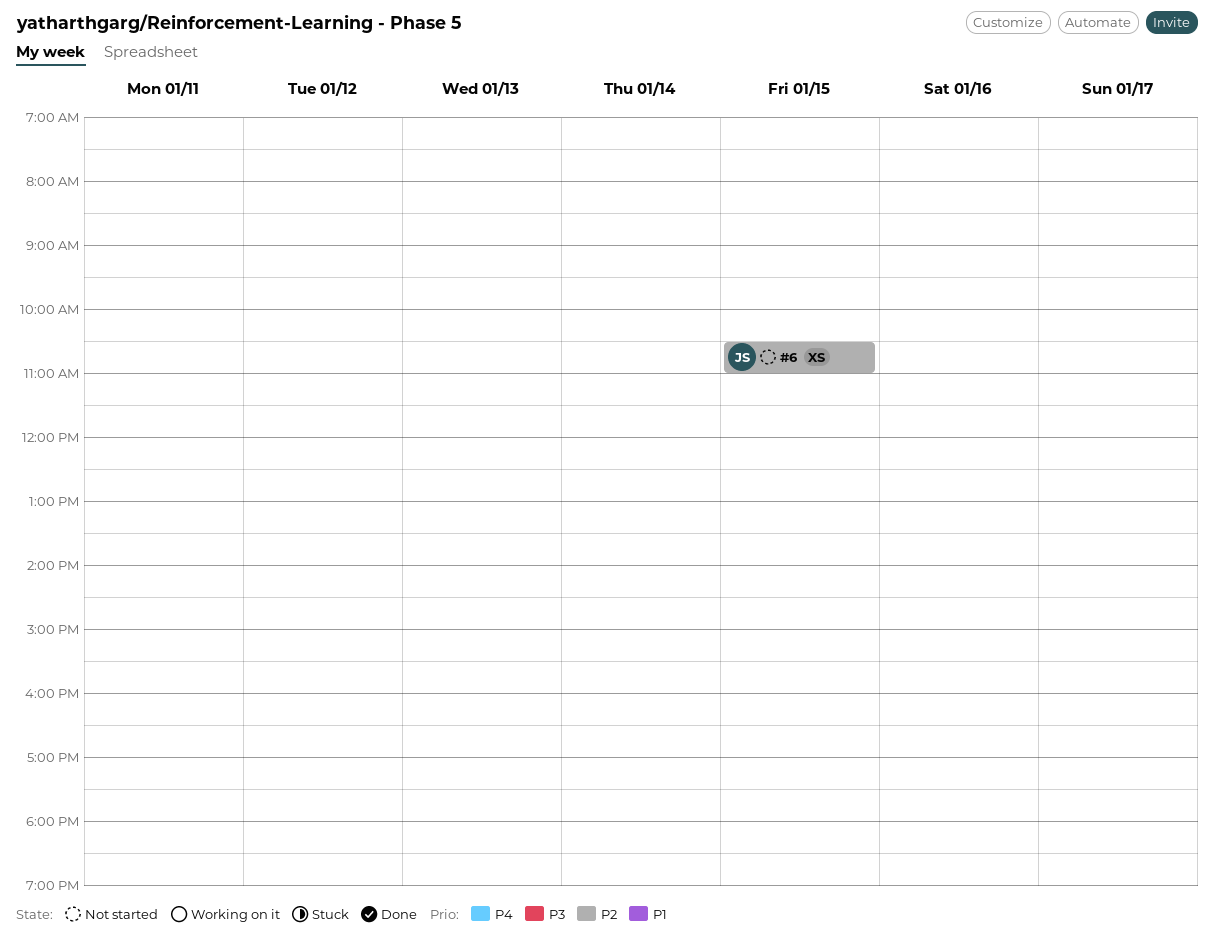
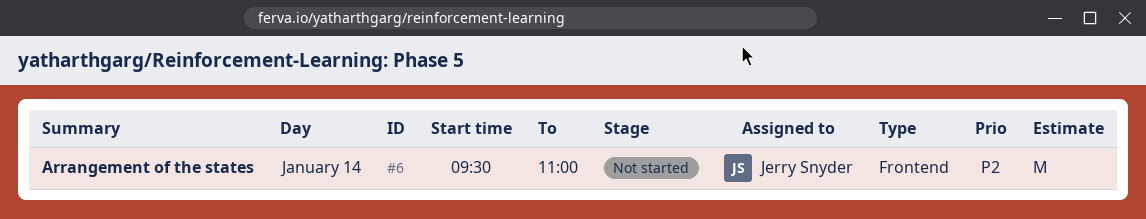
#6, estimate: XS -> M
#6, day: Jan 15 -> Jan 14
#6, begins: 10:30 -> 09:30

